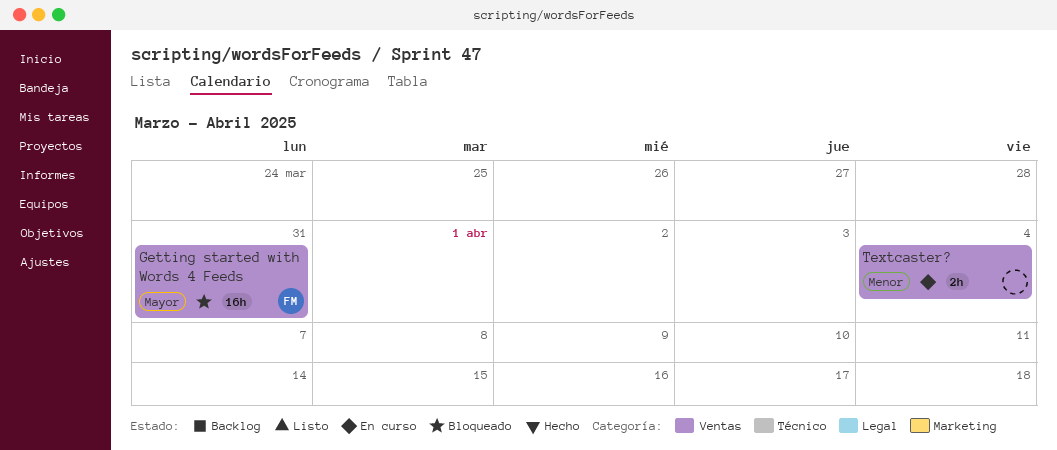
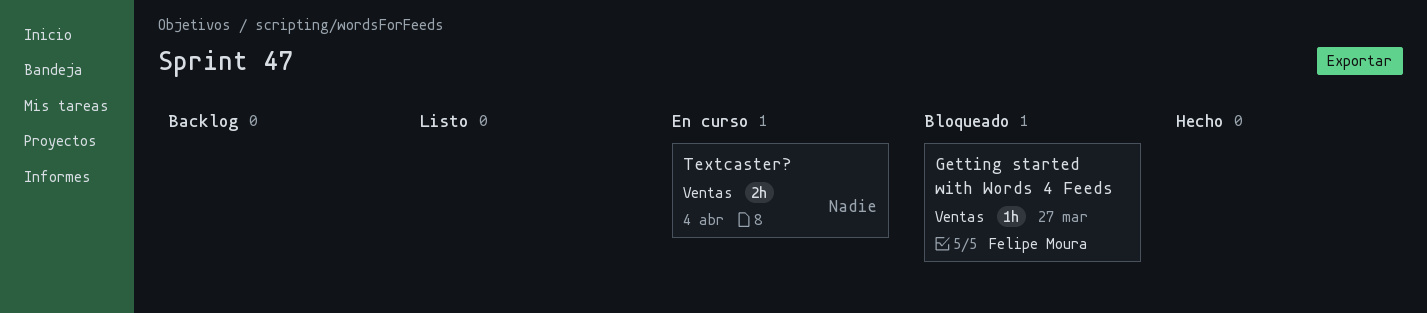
Getting started with Words 4 Feeds, estimate: 16h -> 1h
Getting started with Words 4 Feeds, due: Mar 31 -> Mar 27

